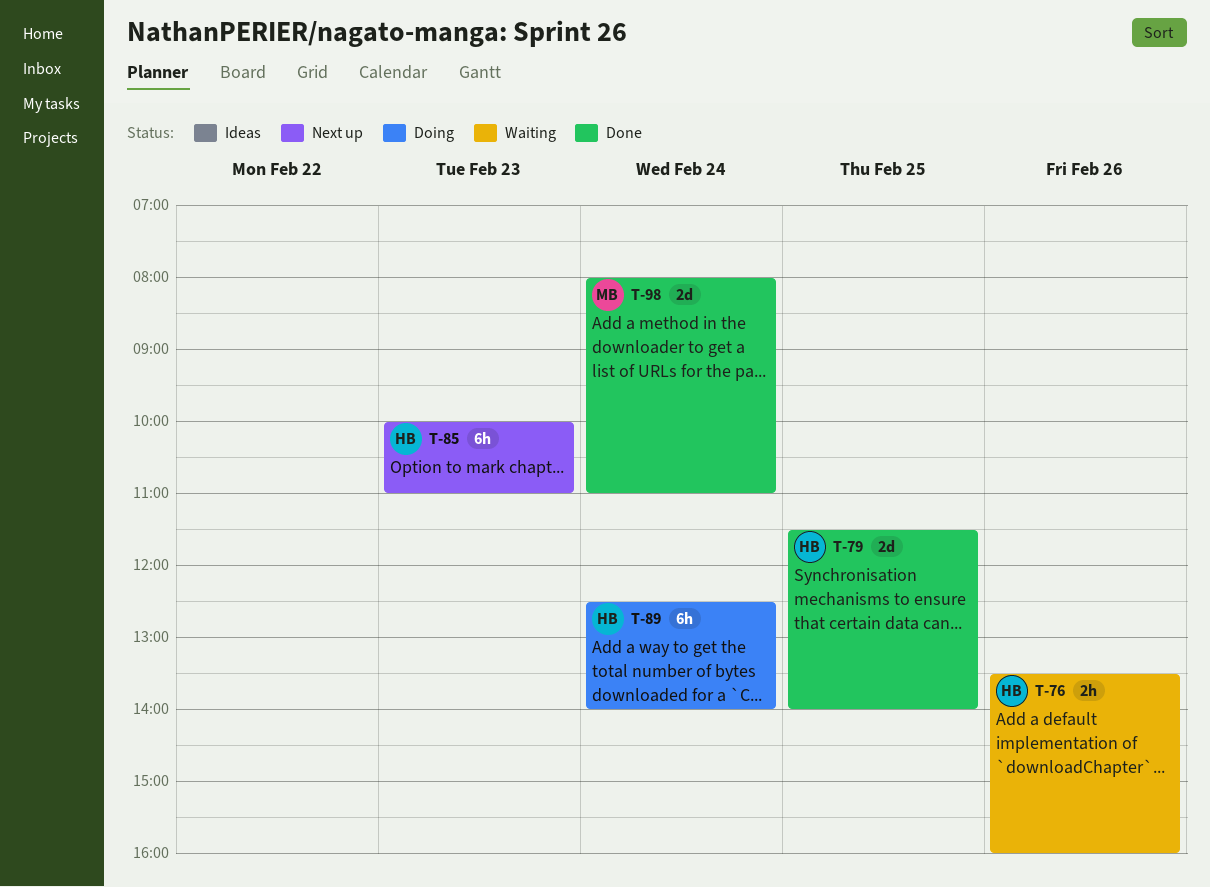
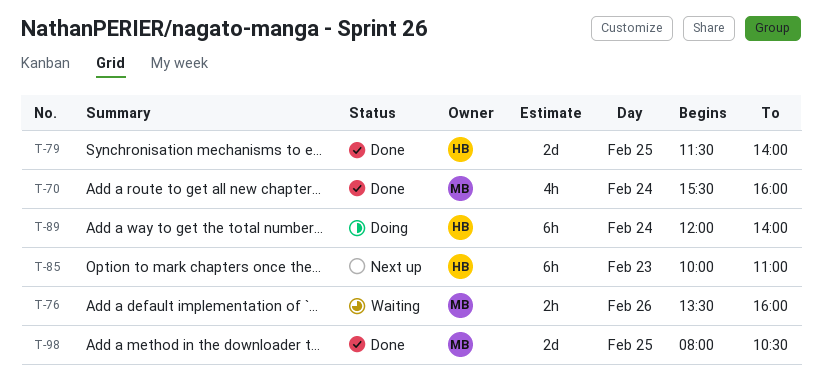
T-70: none -> present
T-76, owner: HB -> MB
T-89, begins: 12:30 -> 12:00
T-98, day: Feb 24 -> Feb 25
T-98, ends: 11:00 -> 10:30

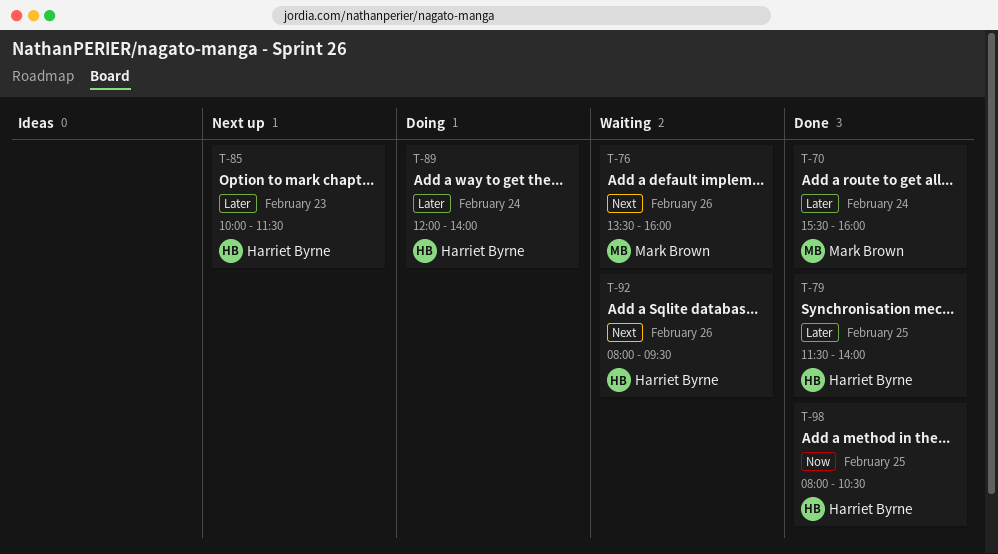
T-85, ends: 11:00 -> 11:30
T-92: none -> present
T-98, owner: Mark Brown -> Harriet Byrne

